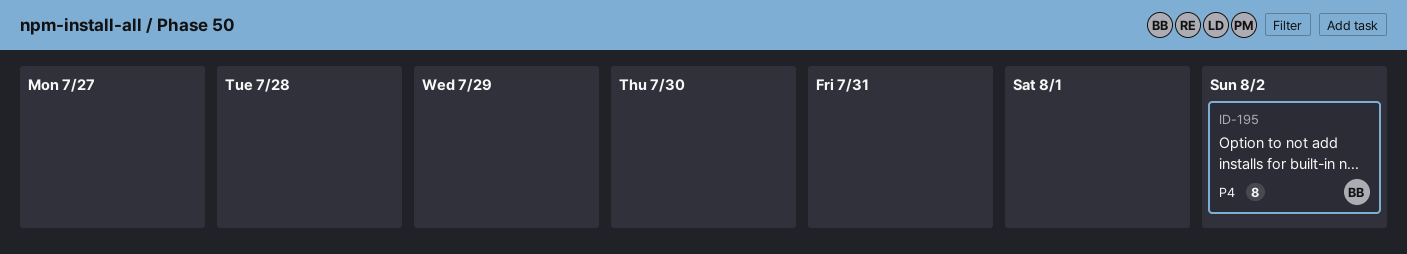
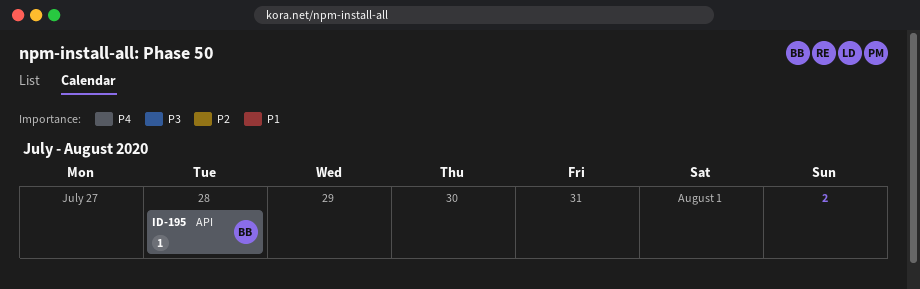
ID-195, estimate: 8 -> 1
ID-195, due: Aug 2 -> Jul 28

